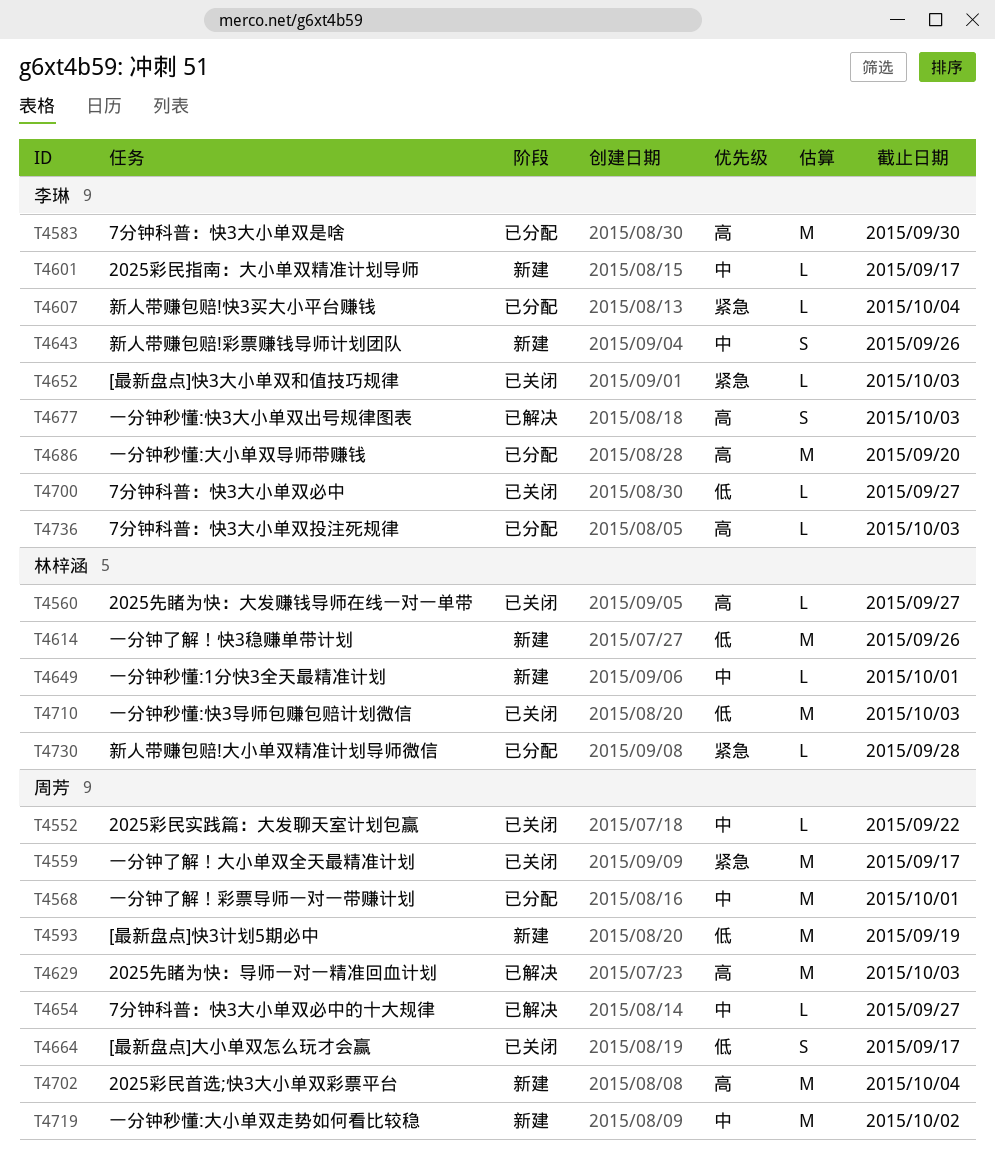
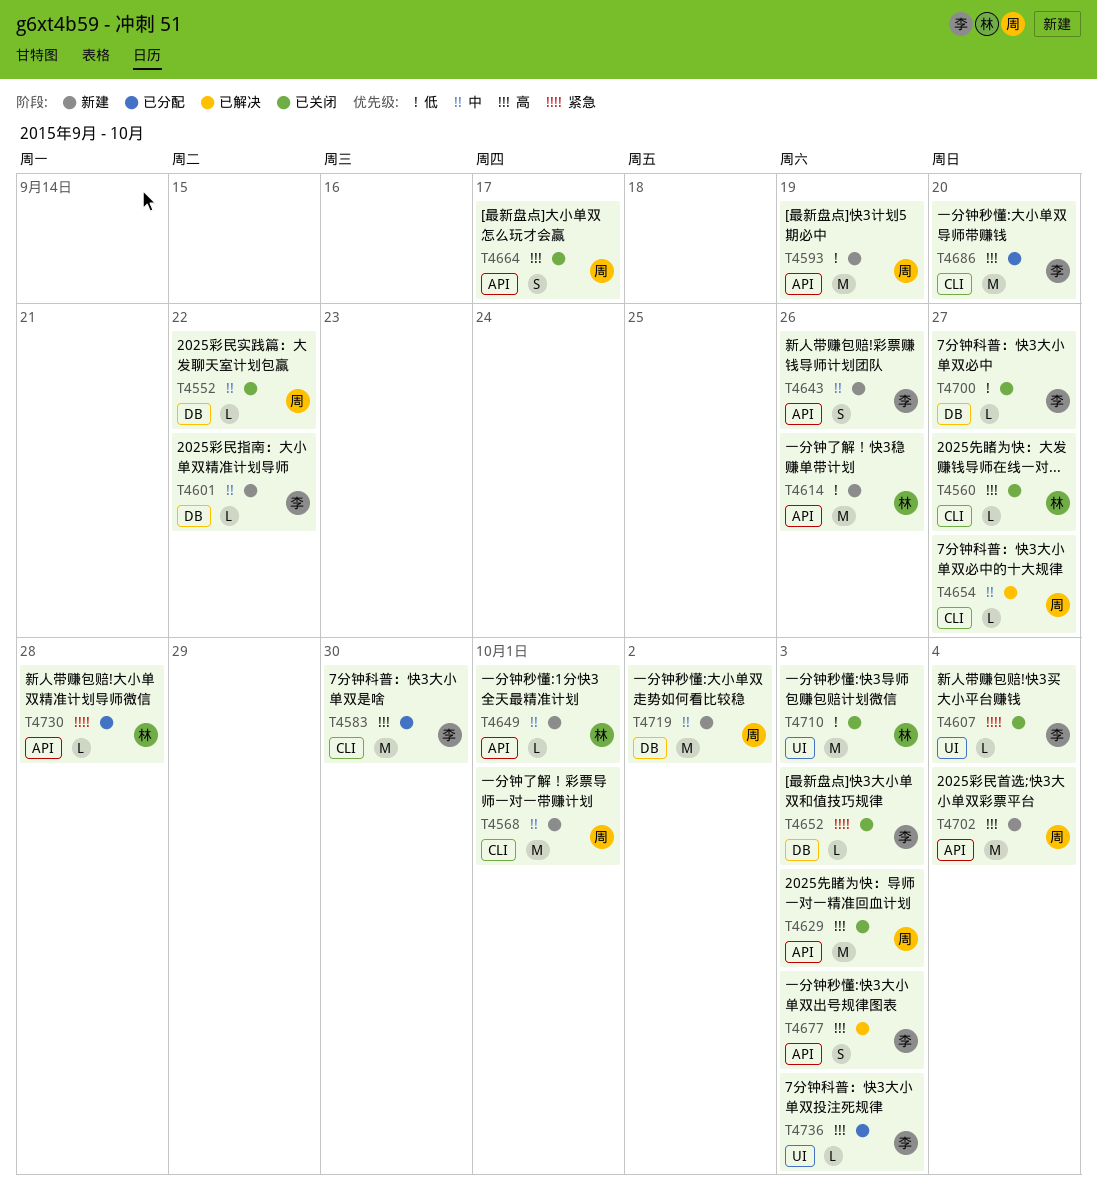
T4559: present -> none
T4568, status: 已分配 -> 新建
T4601, due: Sep 17 -> Sep 22
T4607, status: 已分配 -> 已关闭
T4629, status: 已解决 -> 已关闭
T4664, priority: 低 -> 高

